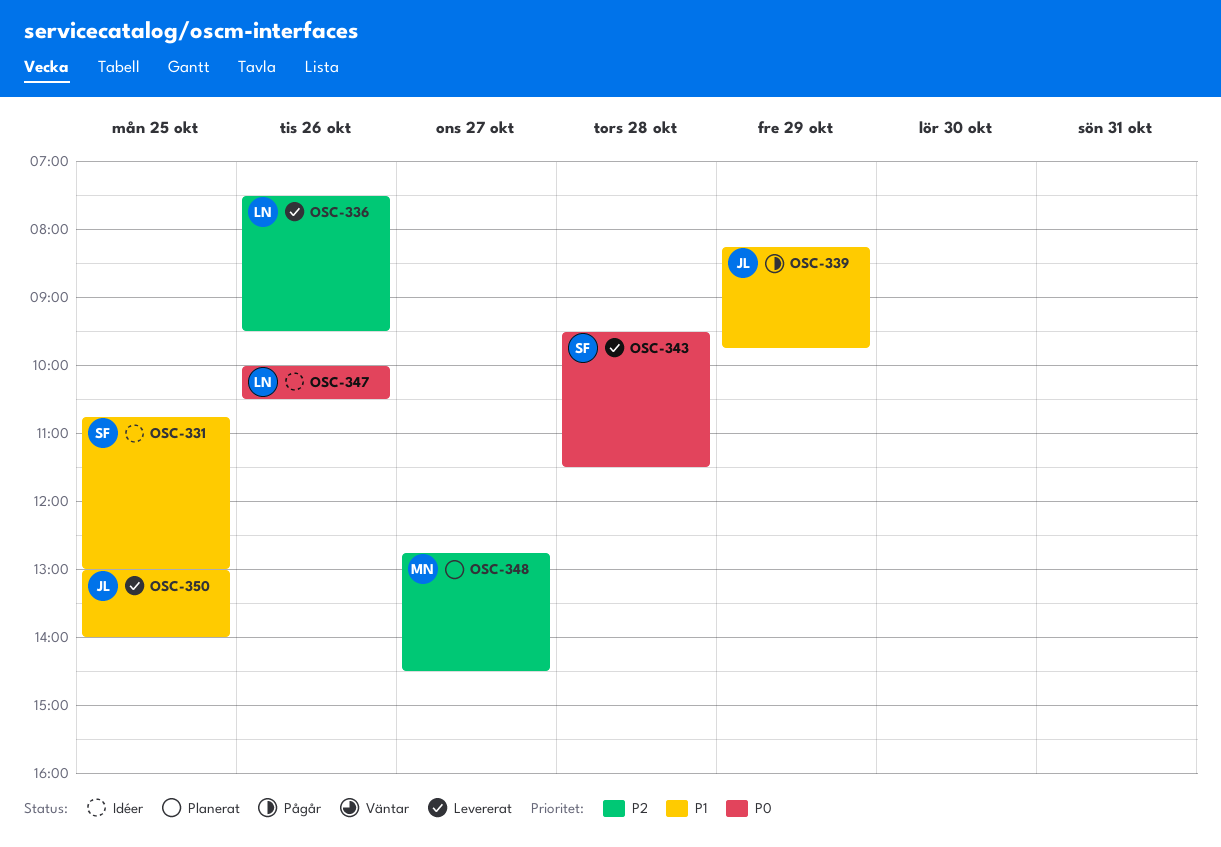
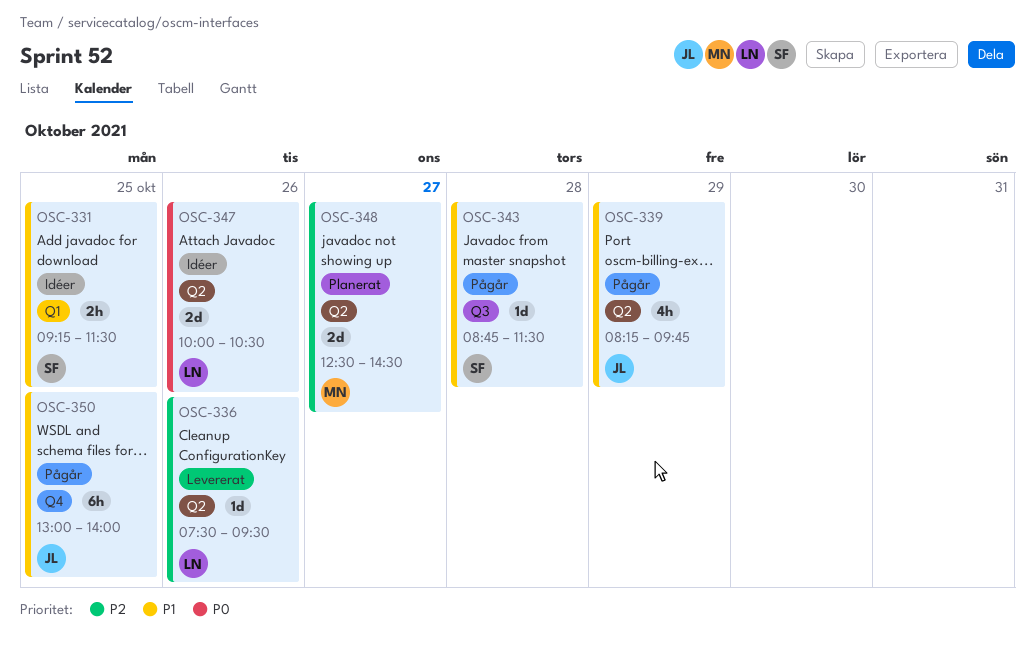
OSC-331, begins: 10:45 -> 09:15
OSC-331, ends: 13:00 -> 11:30
OSC-343, status: Levererat -> Pågår
OSC-343, priority: P0 -> P1
OSC-343, begins: 09:30 -> 08:45
OSC-348, begins: 12:45 -> 12:30
OSC-350, status: Levererat -> Pågår

